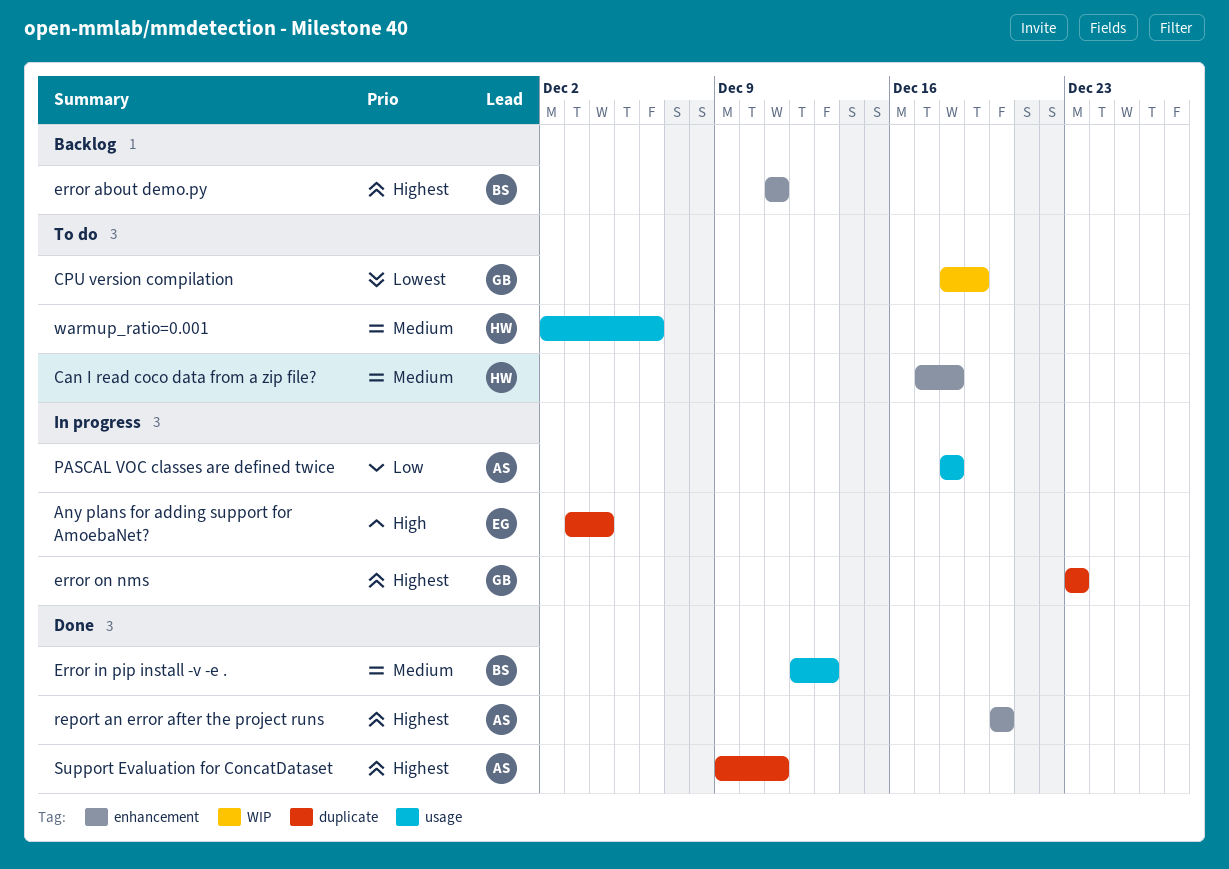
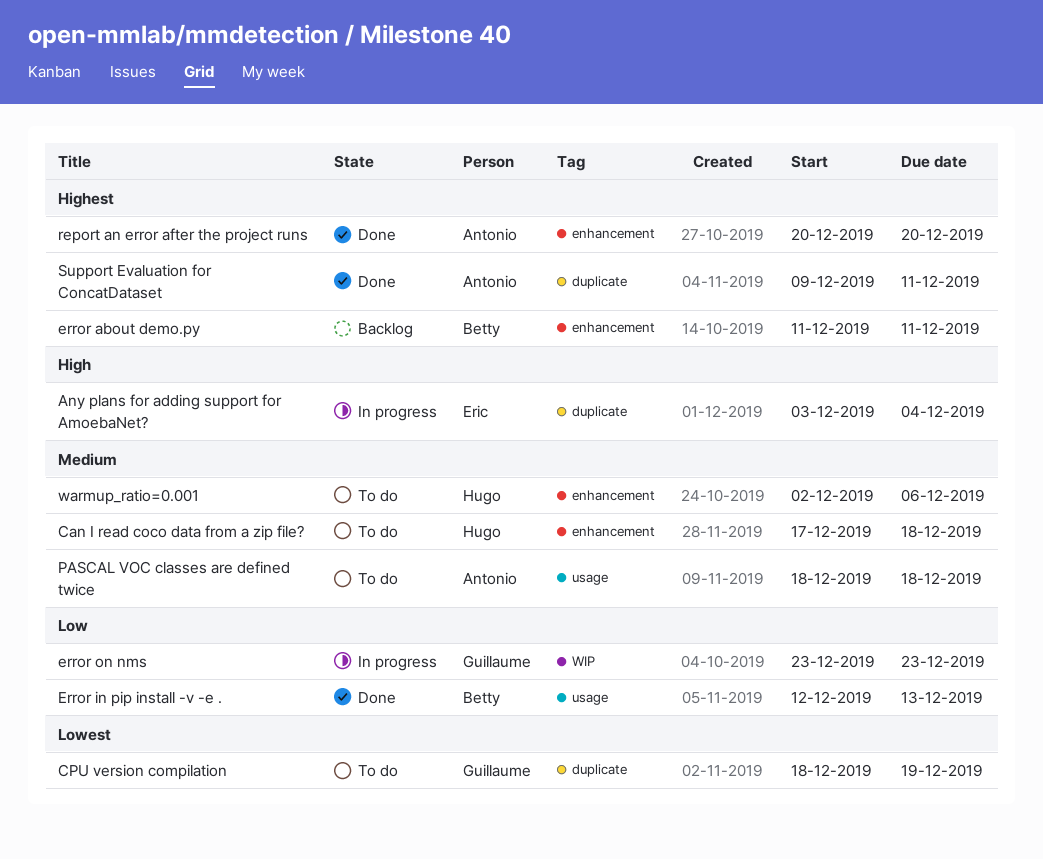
CPU version compilation, label: WIP -> duplicate
Error in pip install -v -e ., priority: Medium -> Low
error on nms, priority: Highest -> Low
error on nms, label: duplicate -> WIP
PASCAL VOC classes are defined twice, status: In progress -> To do
PASCAL VOC classes are defined twice, priority: Low -> Medium
warmup_ratio=0.001, label: usage -> enhancement

